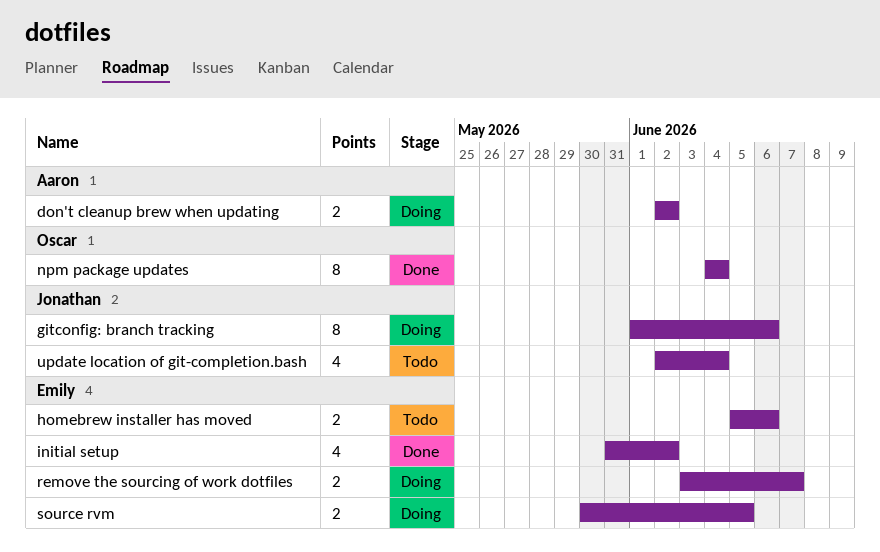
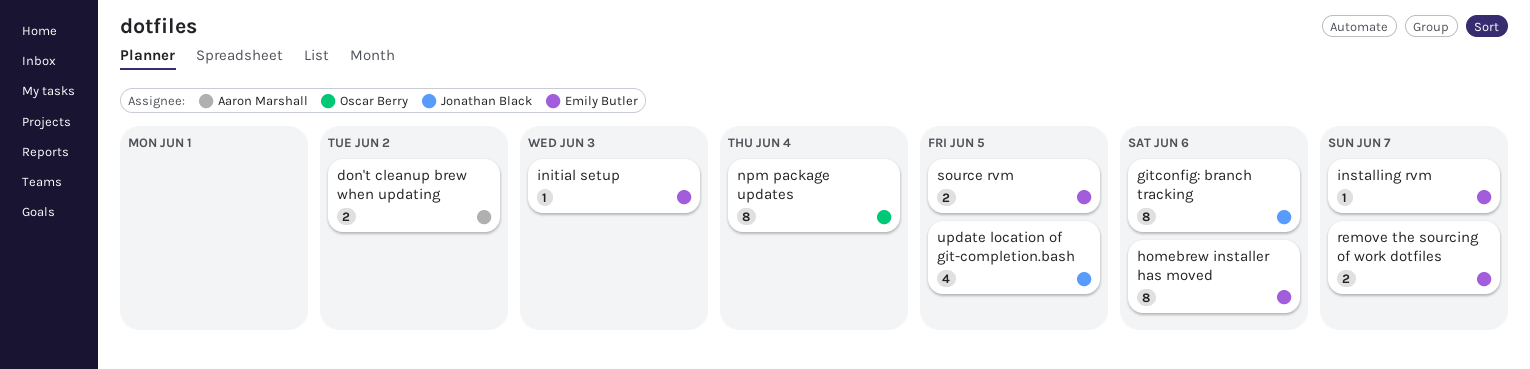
homebrew installer has moved, estimate: 2 -> 8
initial setup, estimate: 4 -> 1
initial setup, due: Jun 2 -> Jun 3
installing rvm: none -> present
update location of git-completion.bash, due: Jun 4 -> Jun 5

